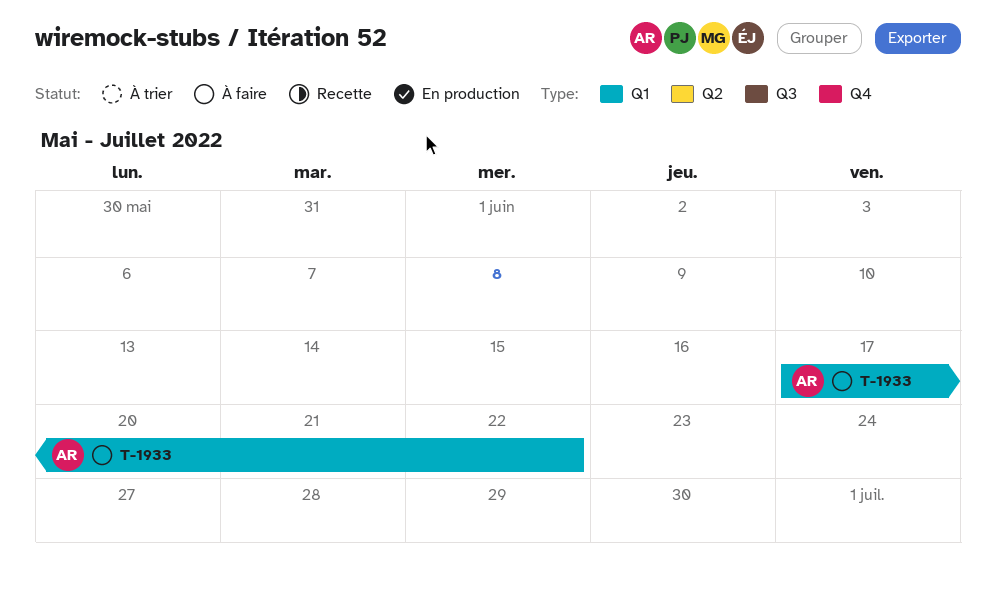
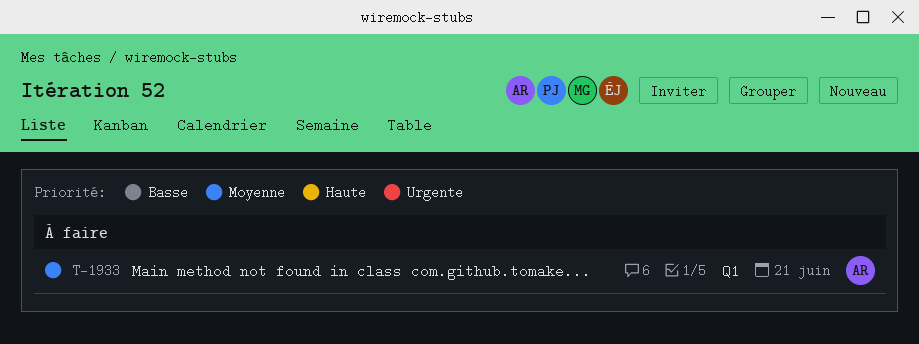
T-1933, due: Jun 22 -> Jun 21

